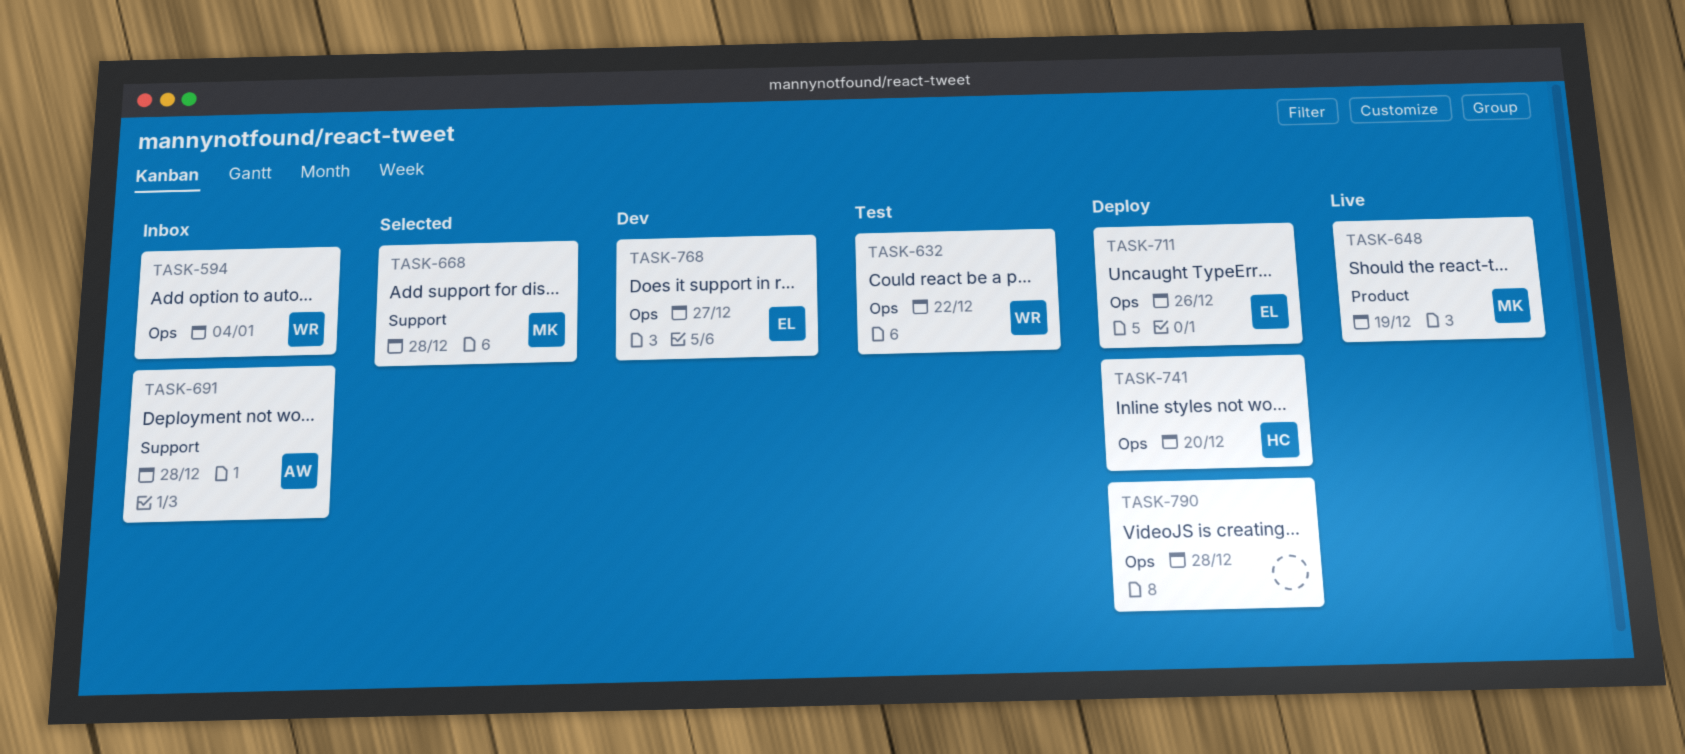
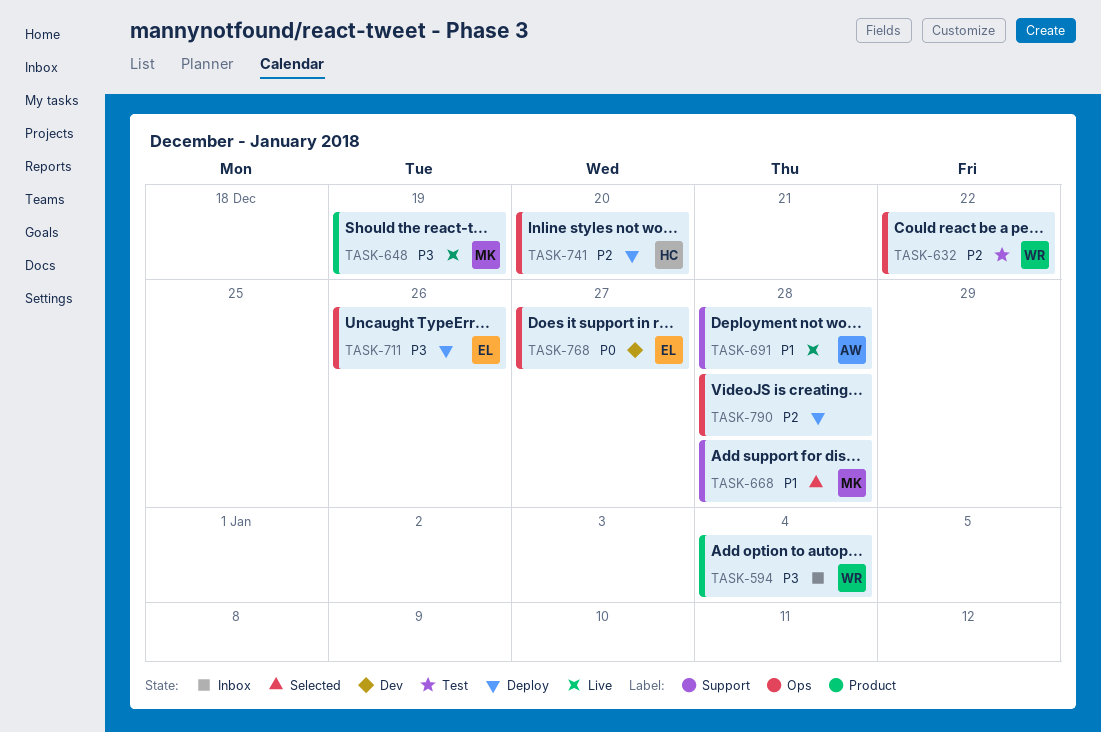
TASK-594, label: Ops -> Product
TASK-691, status: Inbox -> Live

